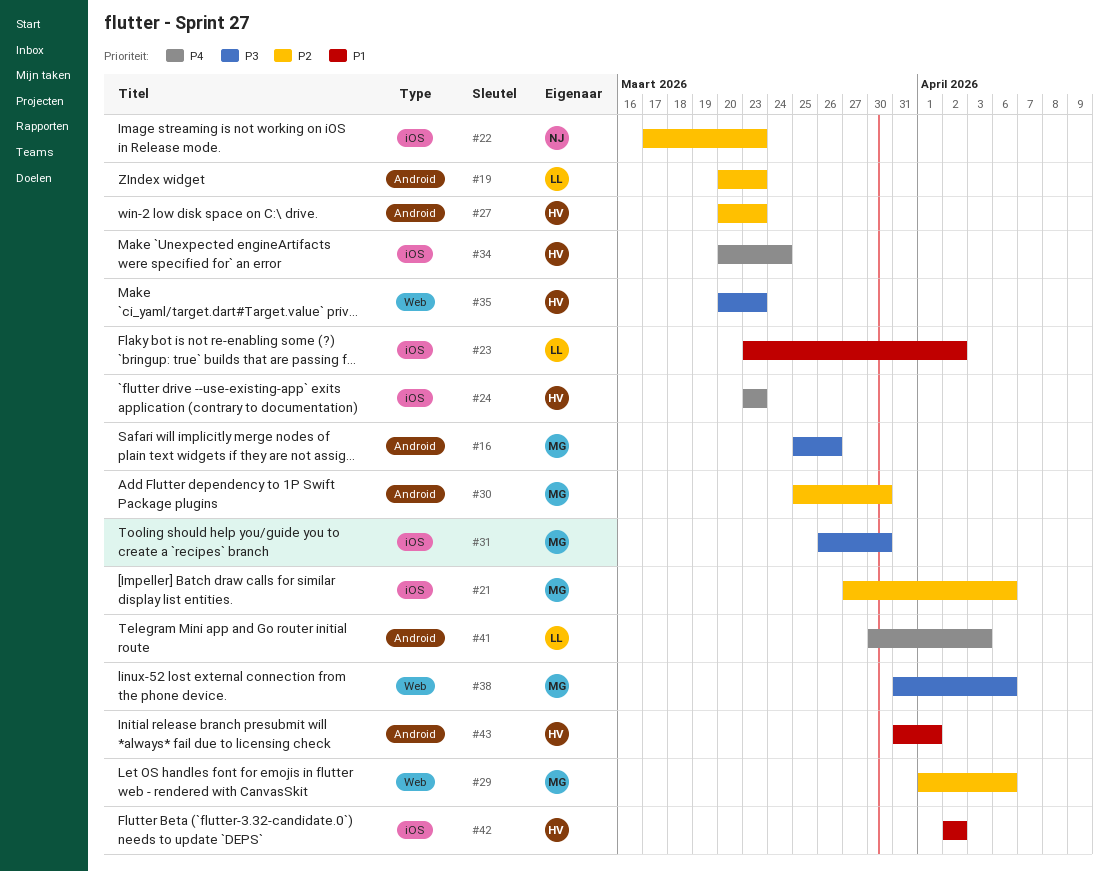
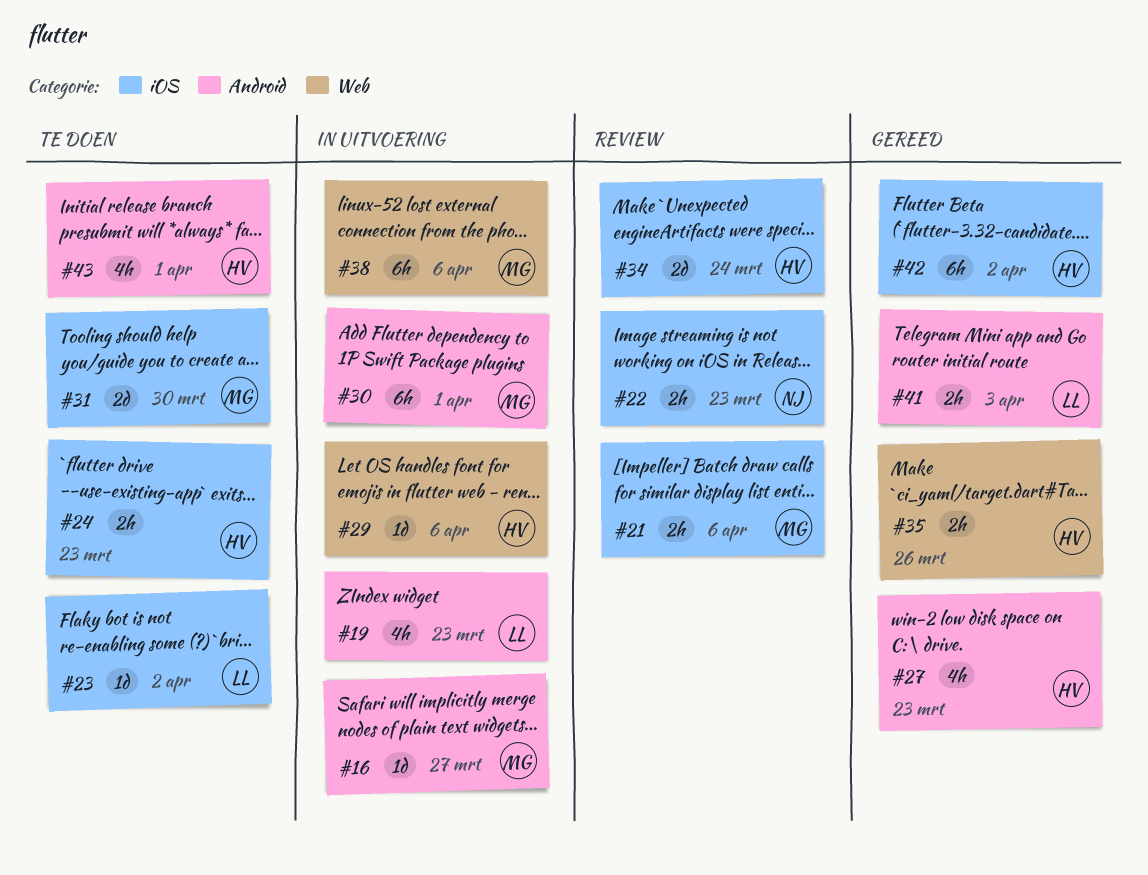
#16, due: Mar 26 -> Mar 27
#29, owner: MG -> HV
#30, due: Mar 30 -> Apr 1
#35, due: Mar 23 -> Mar 26

